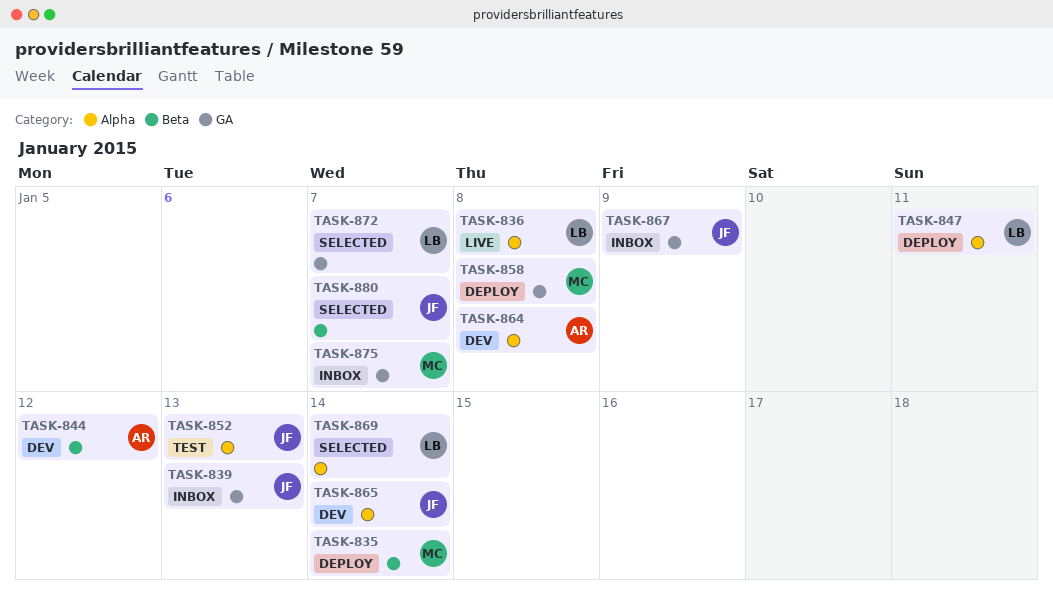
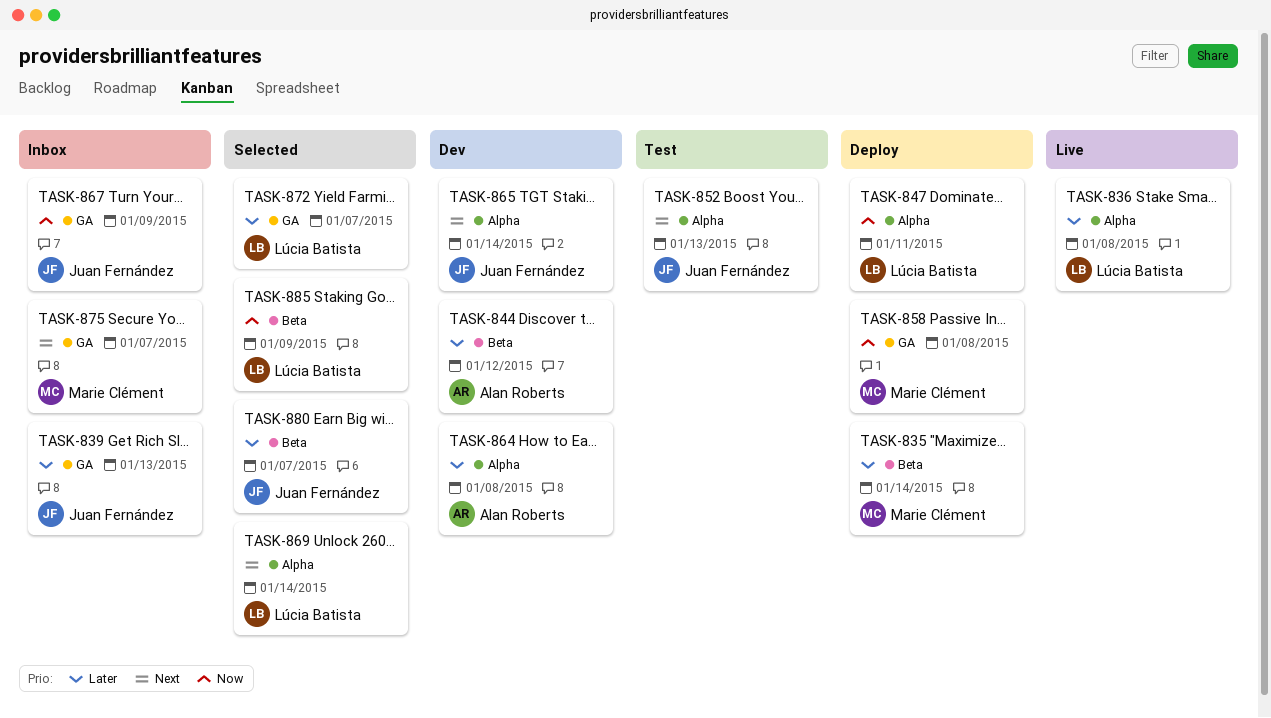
TASK-885: none -> present

